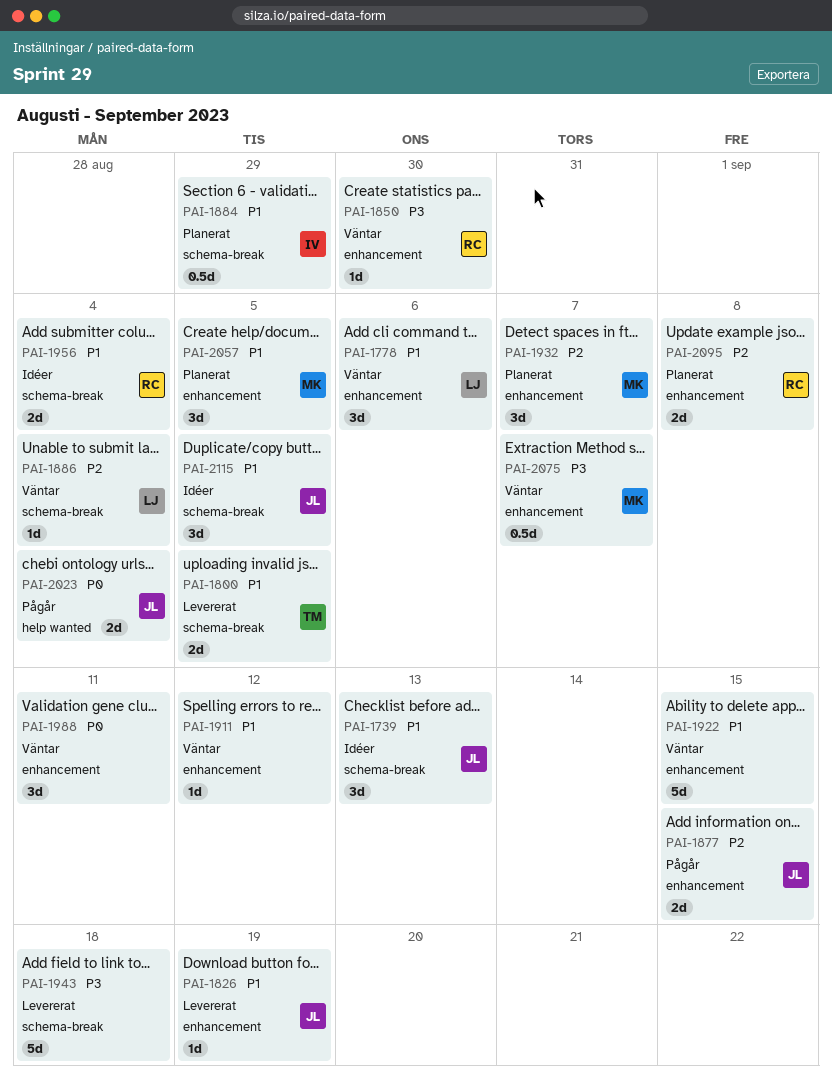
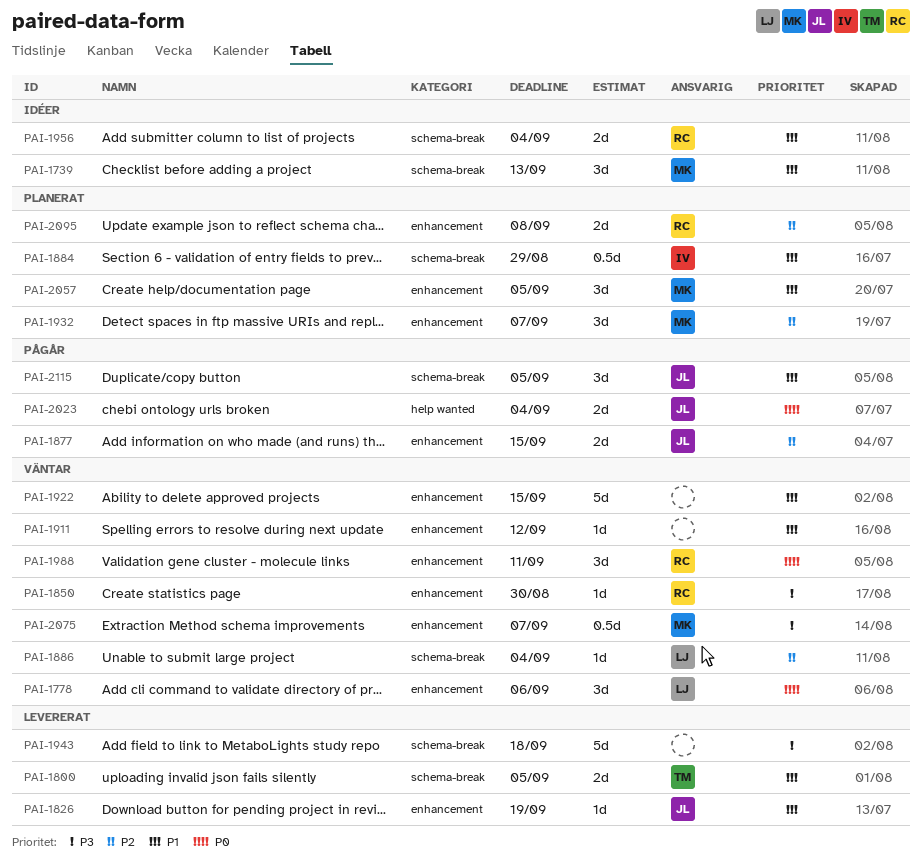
PAI-1739, owner: JL -> MK
PAI-1778, priority: P1 -> P0
PAI-1988, owner: none -> RC
PAI-2115, status: Idéer -> Pågår

